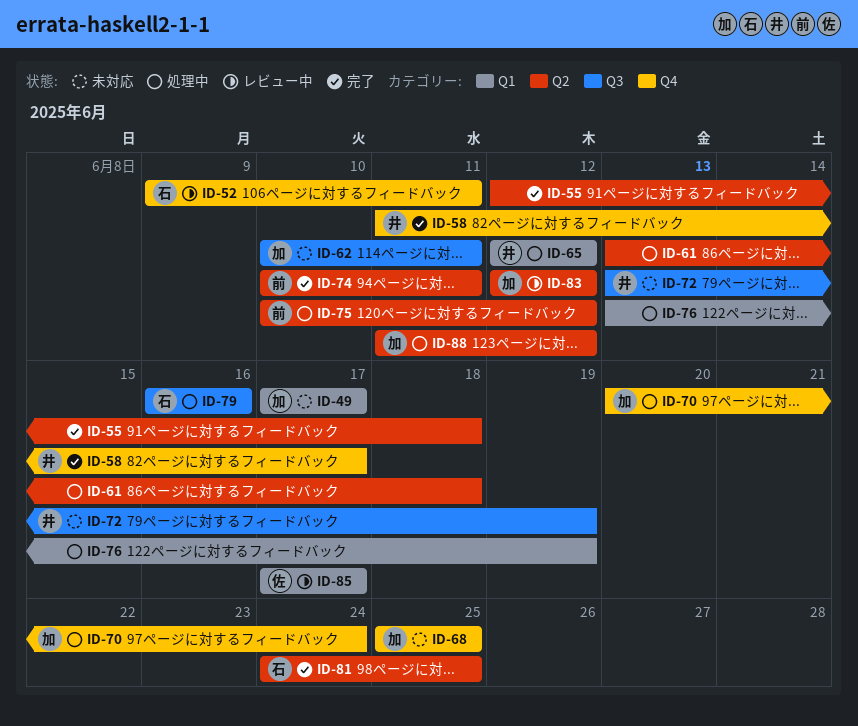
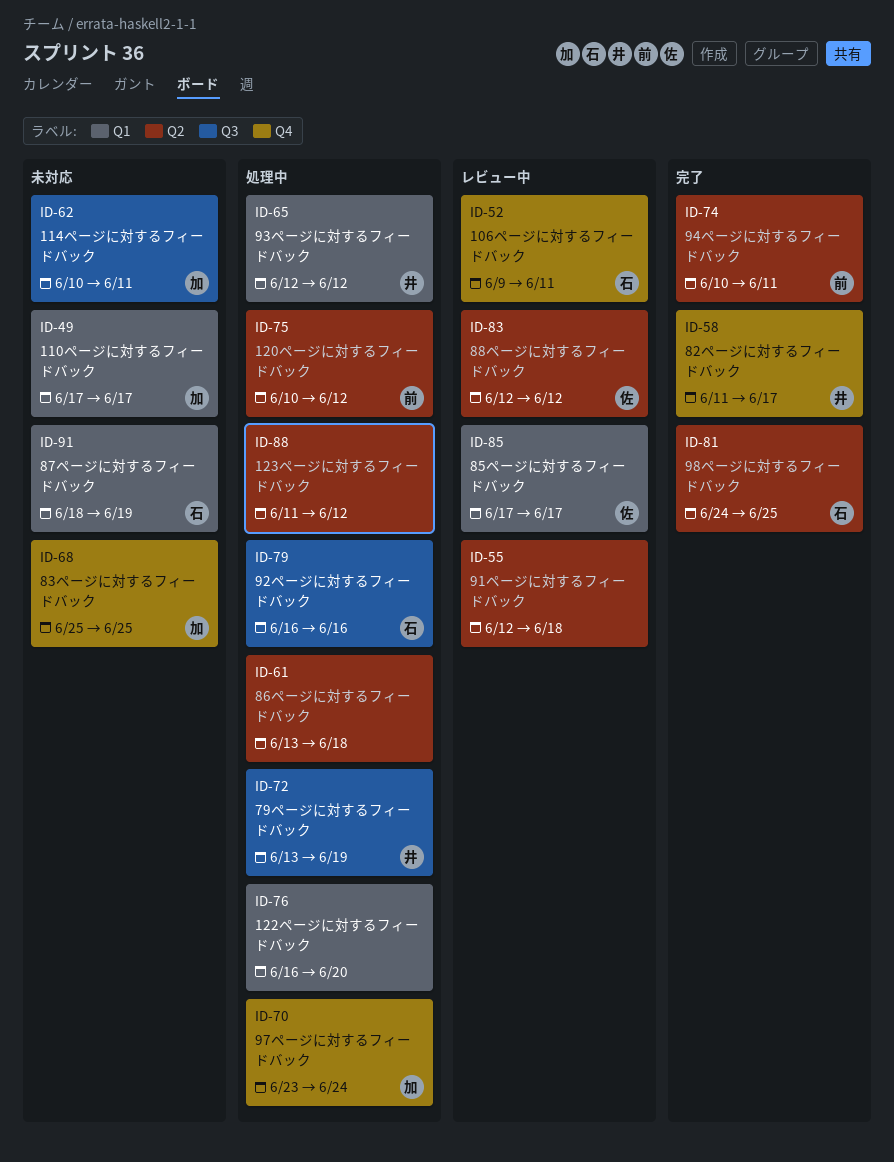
ID-55, status: 完了 -> レビュー中
ID-70, start: Jun 20 -> Jun 23
ID-72, status: 未対応 -> 処理中
ID-76, start: Jun 13 -> Jun 16
ID-76, due: Jun 19 -> Jun 20
ID-83, owner: 加 -> 佐
ID-88, owner: 加 -> none
ID-91: none -> present

